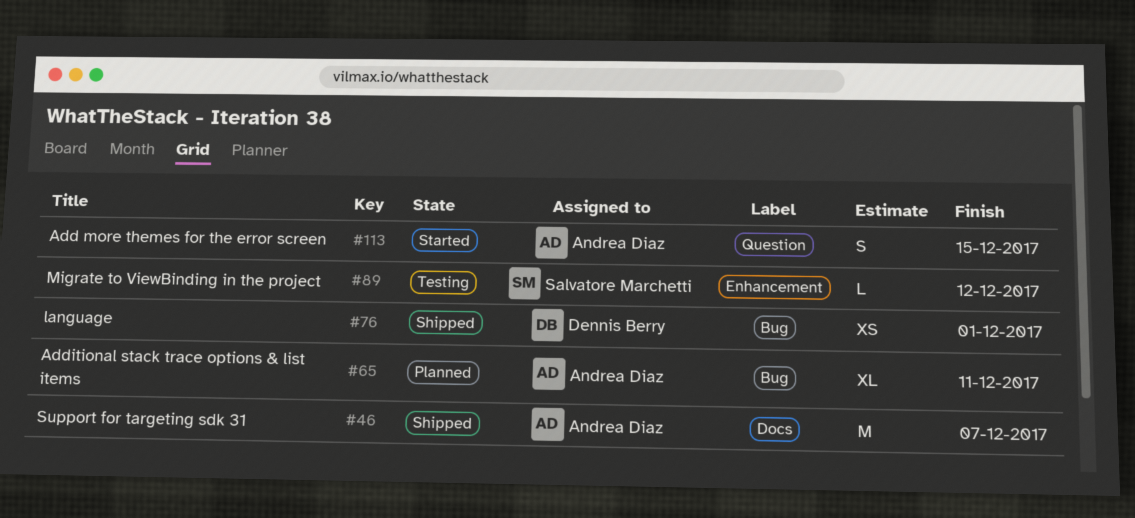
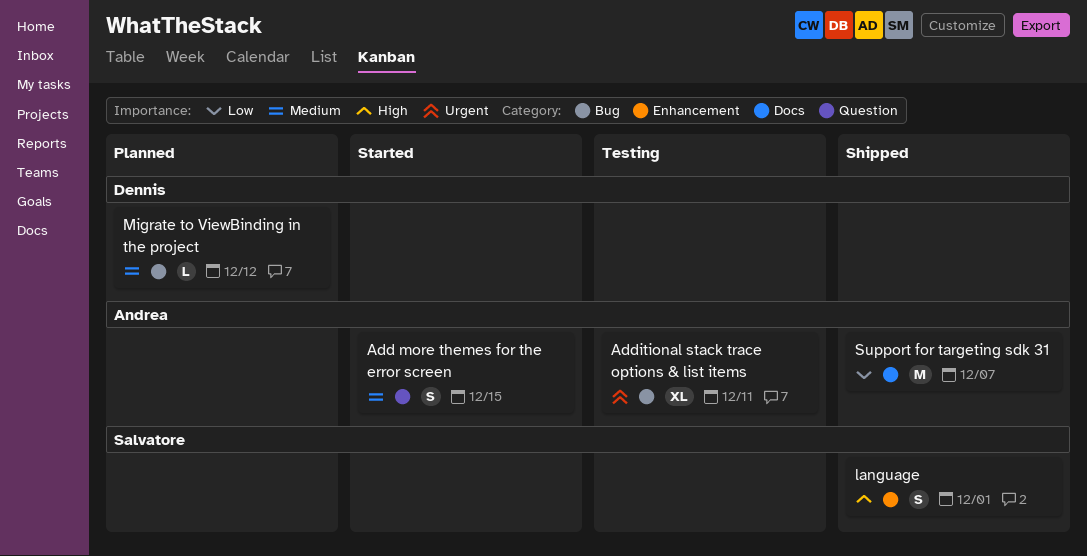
Additional stack trace options & list items, status: Planned -> Testing
language, owner: Dennis Berry -> Salvatore Marchetti
language, label: Bug -> Enhancement
language, estimate: XS -> S
Migrate to ViewBinding in the project, status: Testing -> Planned
Migrate to ViewBinding in the project, owner: Salvatore Marchetti -> Dennis Berry
Migrate to ViewBinding in the project, label: Enhancement -> Bug

